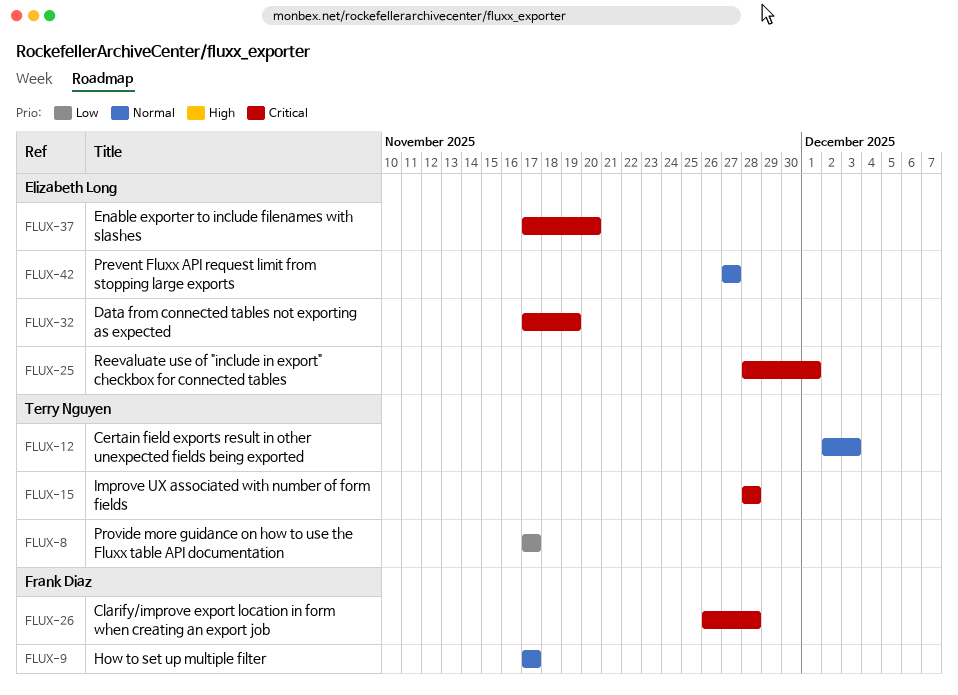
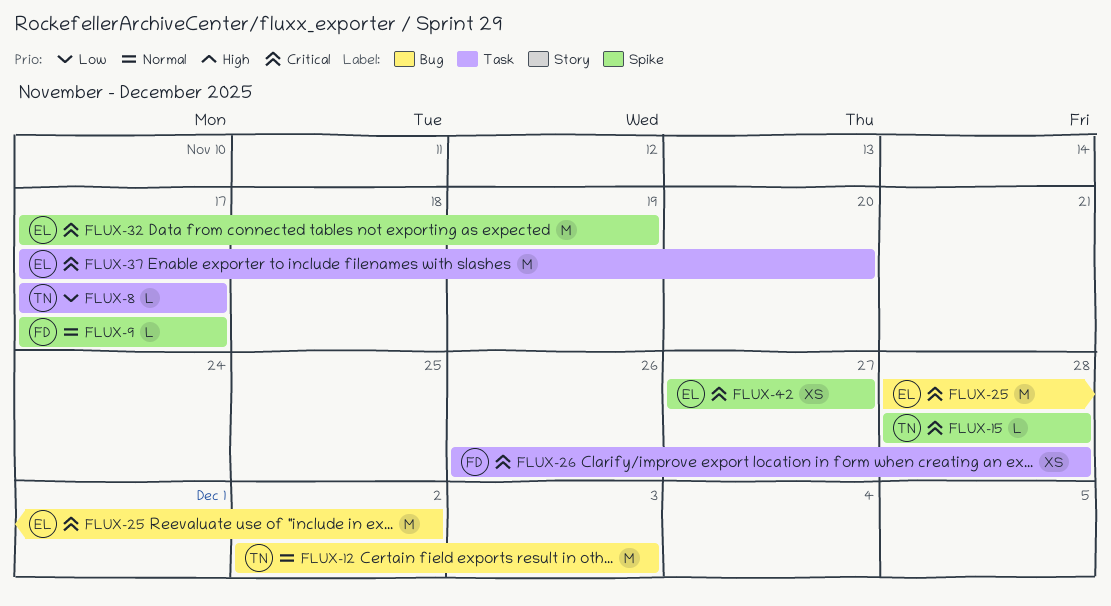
FLUX-25, due: Dec 1 -> Dec 2
FLUX-42, priority: Normal -> Critical

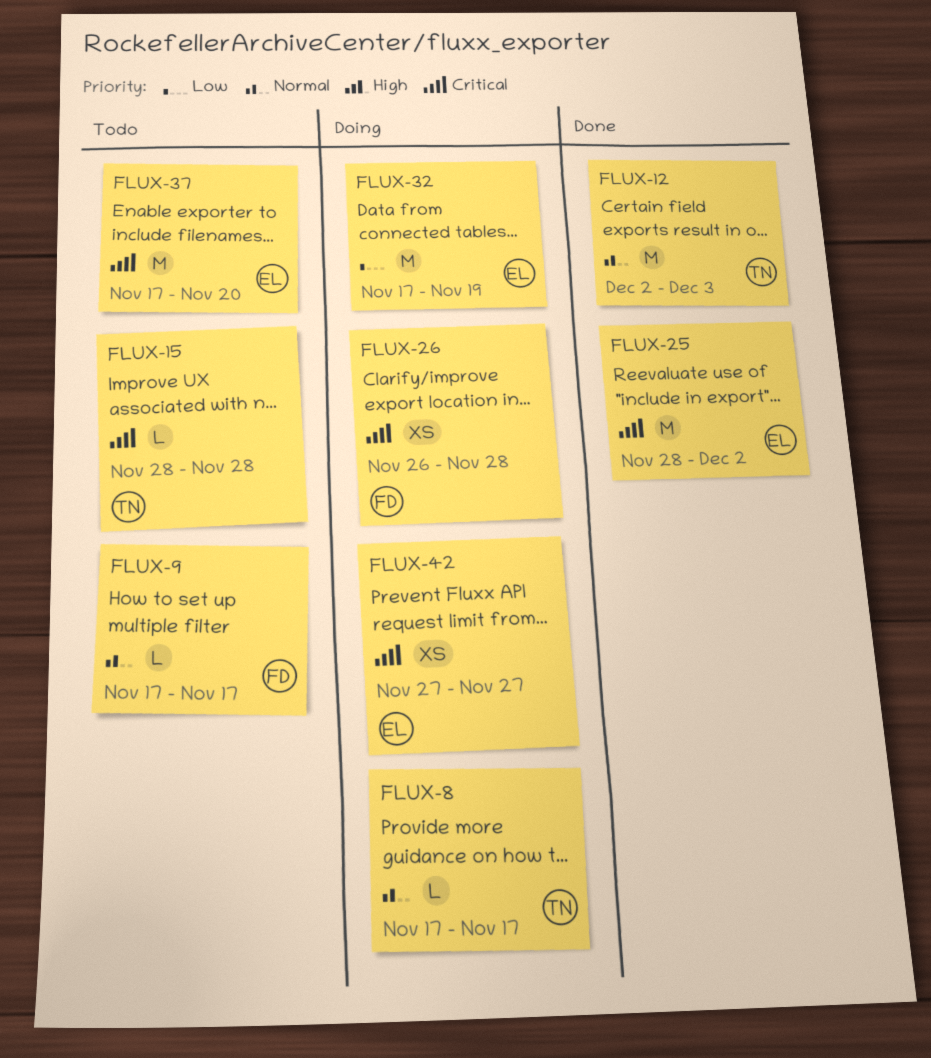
FLUX-8, priority: Low -> Normal
FLUX-32, priority: Critical -> Low

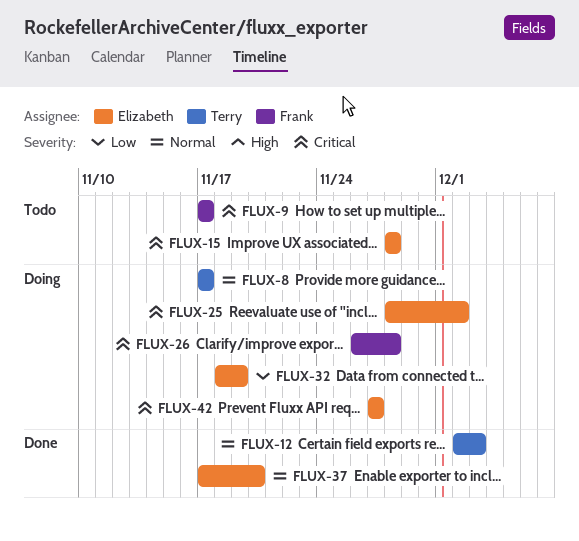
FLUX-9, priority: Normal -> Critical
FLUX-15, owner: Terry -> Elizabeth
FLUX-25, status: Done -> Doing
FLUX-32, start: Nov 17 -> Nov 18
FLUX-37, status: Todo -> Done
FLUX-37, priority: Critical -> Normal

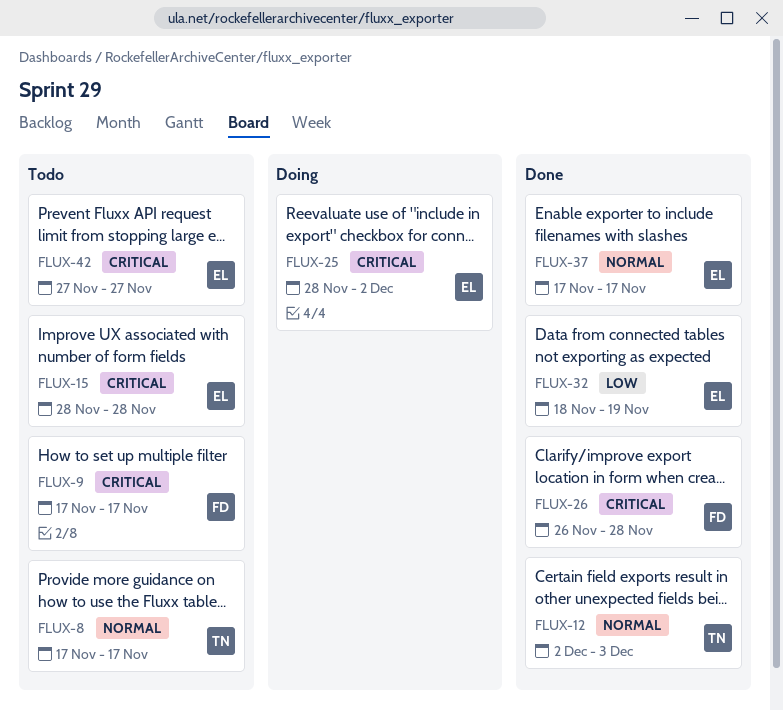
FLUX-8, status: Doing -> Todo
FLUX-26, status: Doing -> Done
FLUX-32, status: Doing -> Done
FLUX-37, due: Nov 20 -> Nov 17
FLUX-42, status: Doing -> Todo

